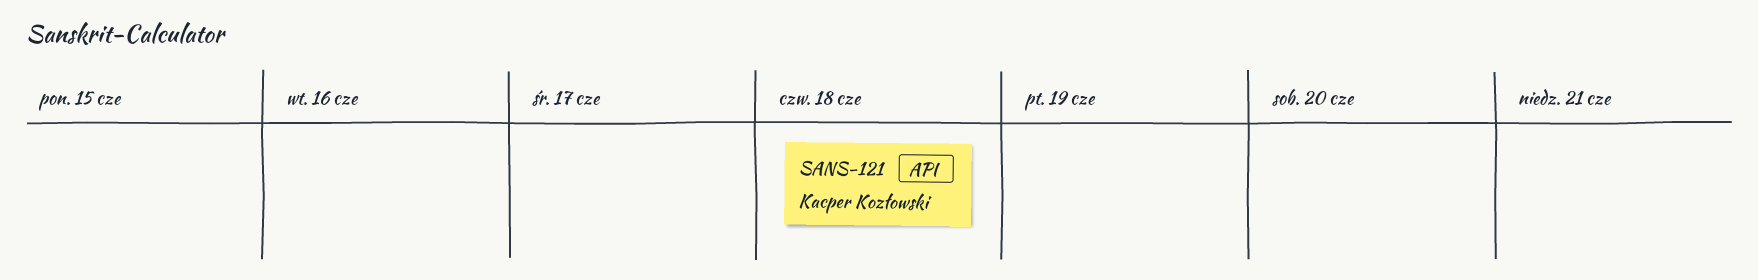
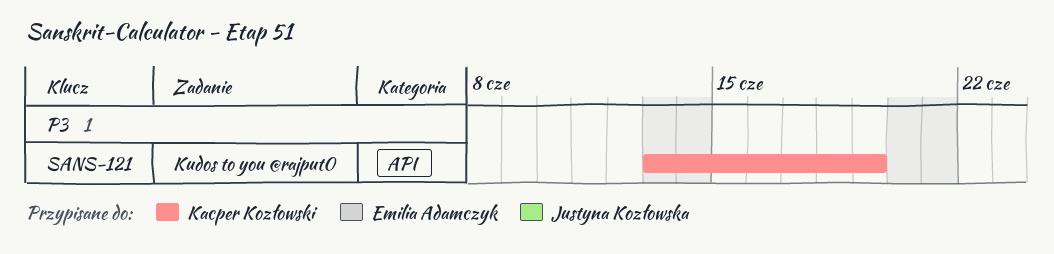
SANS-121, due: Jun 18 -> Jun 19

